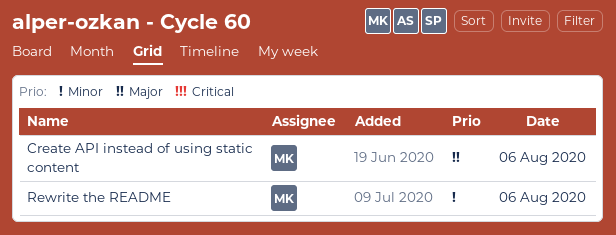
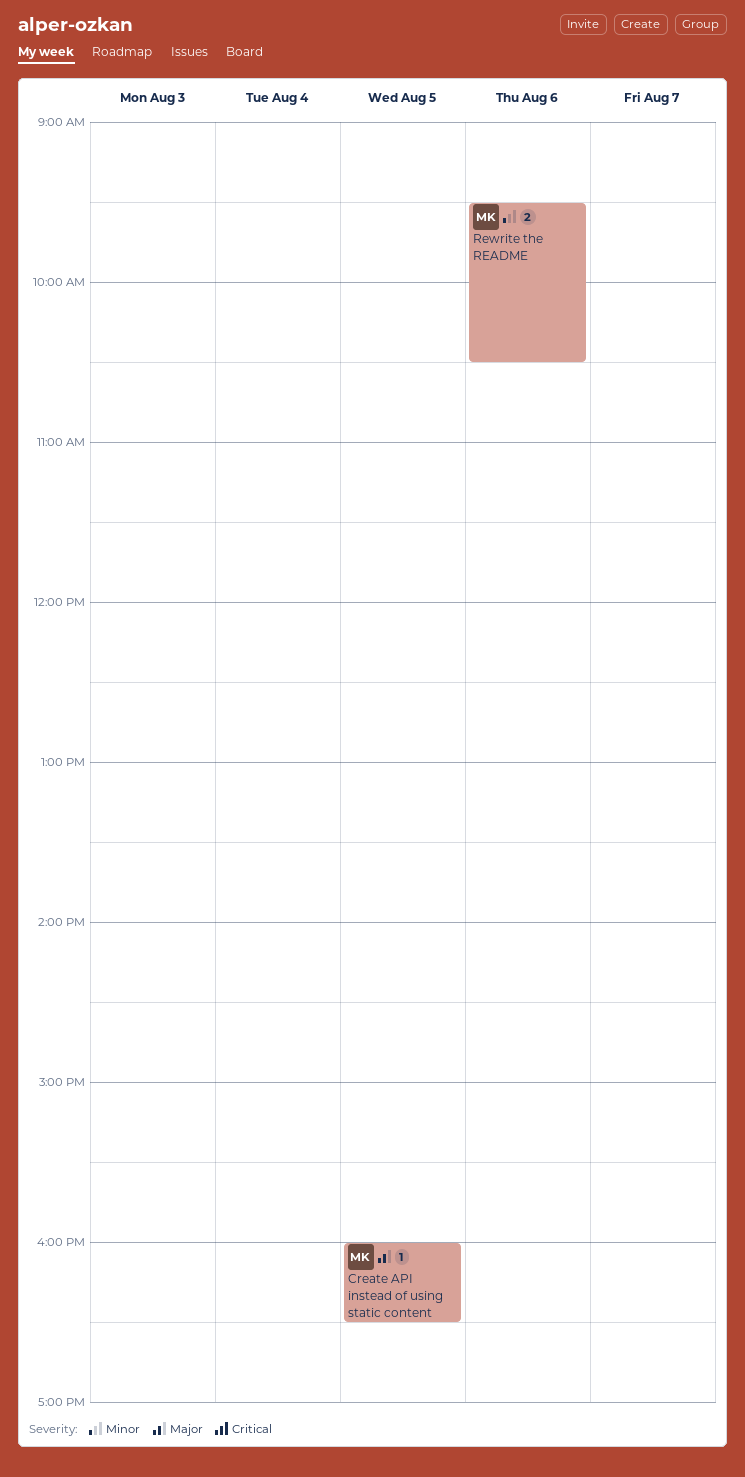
Create API instead of using static content, day: Aug 6 -> Aug 5

